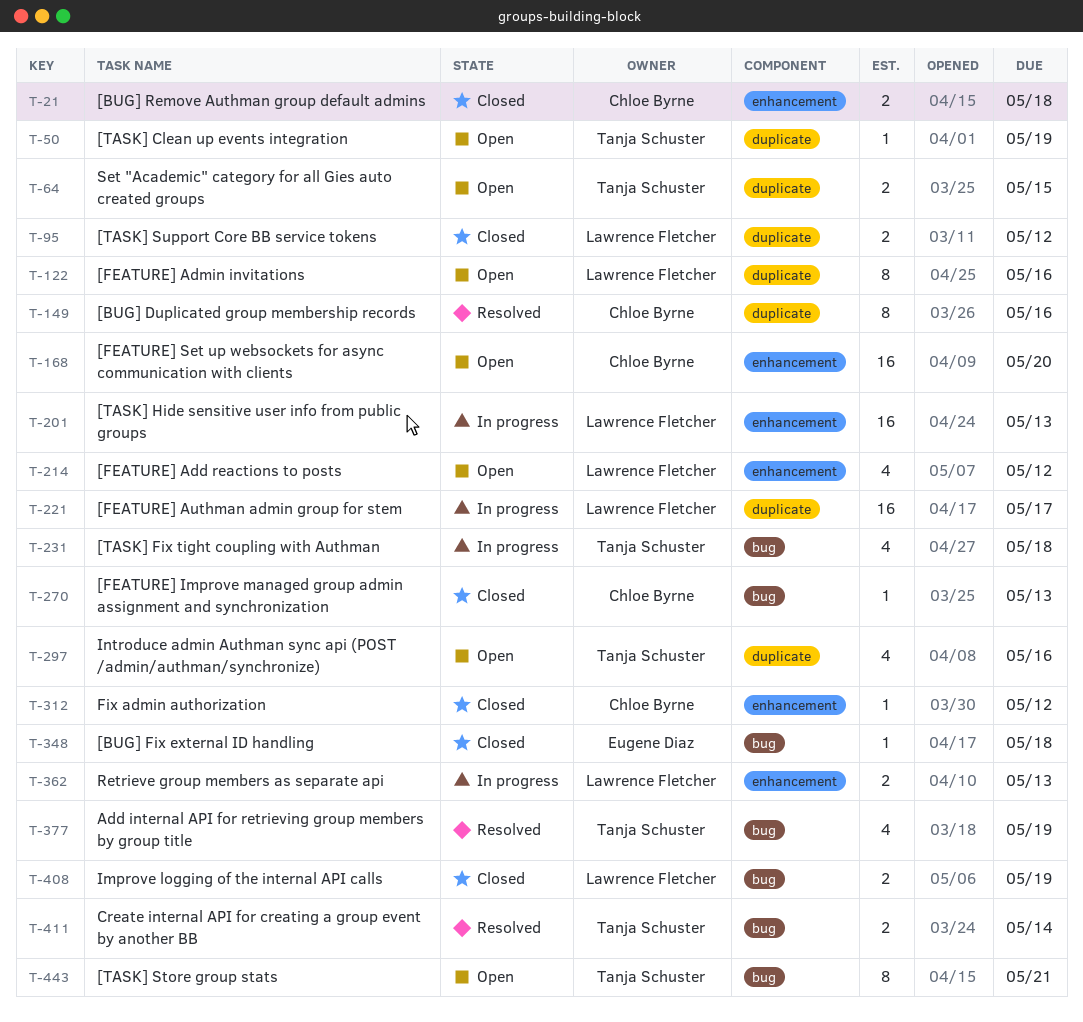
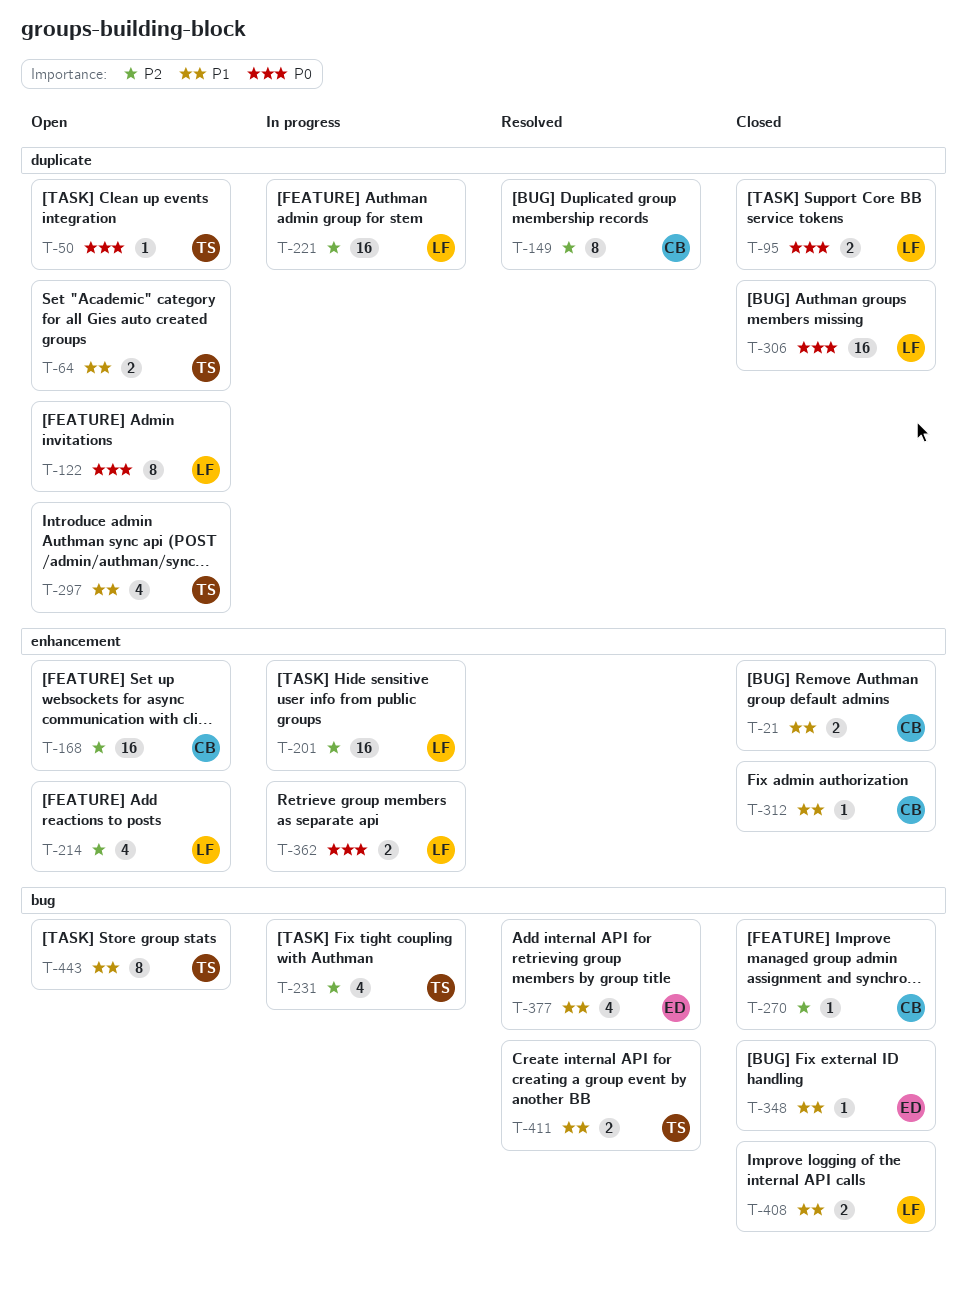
T-306: none -> present
T-377, owner: Tanja Schuster -> Eugene Diaz

